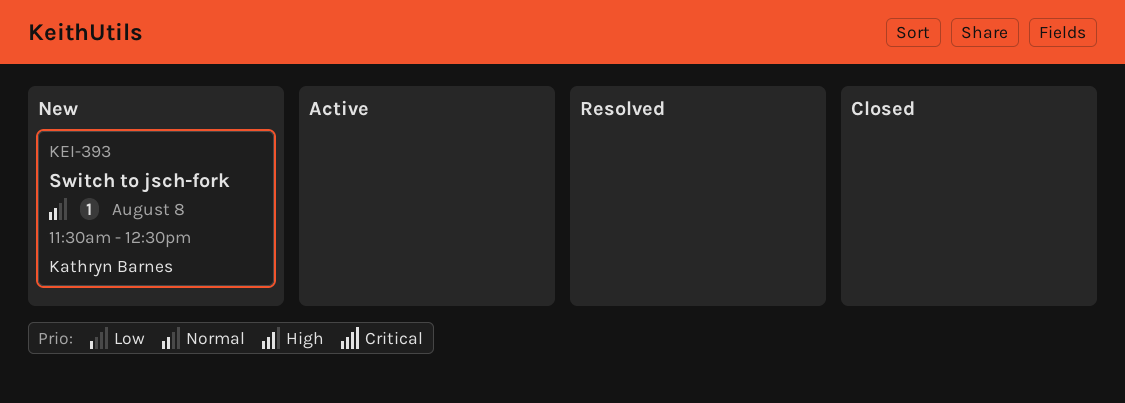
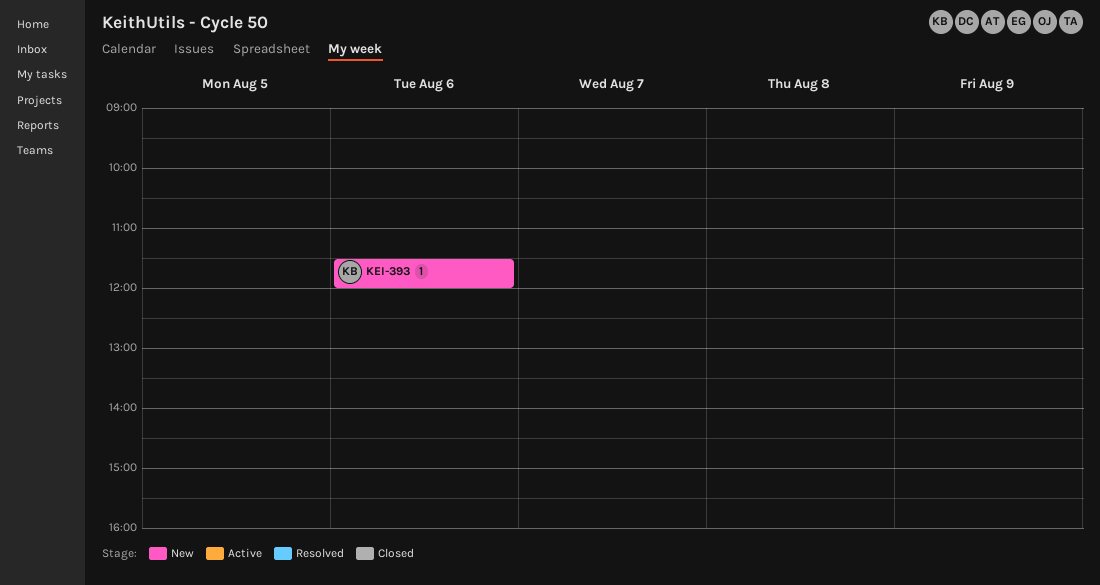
KEI-393, day: Aug 8 -> Aug 6
KEI-393, ends: 12:30 -> 12:00

